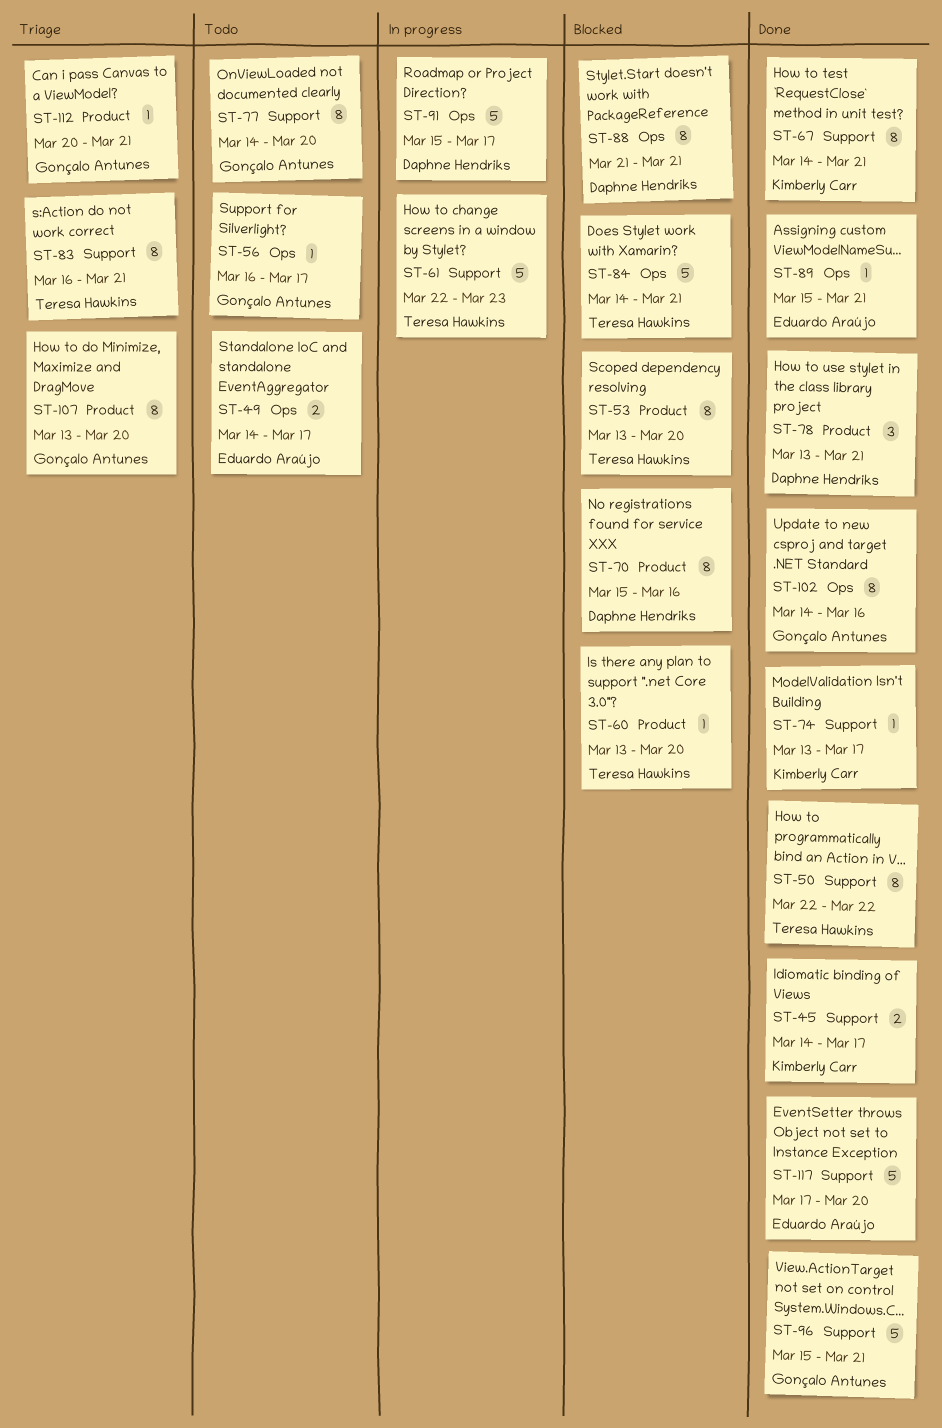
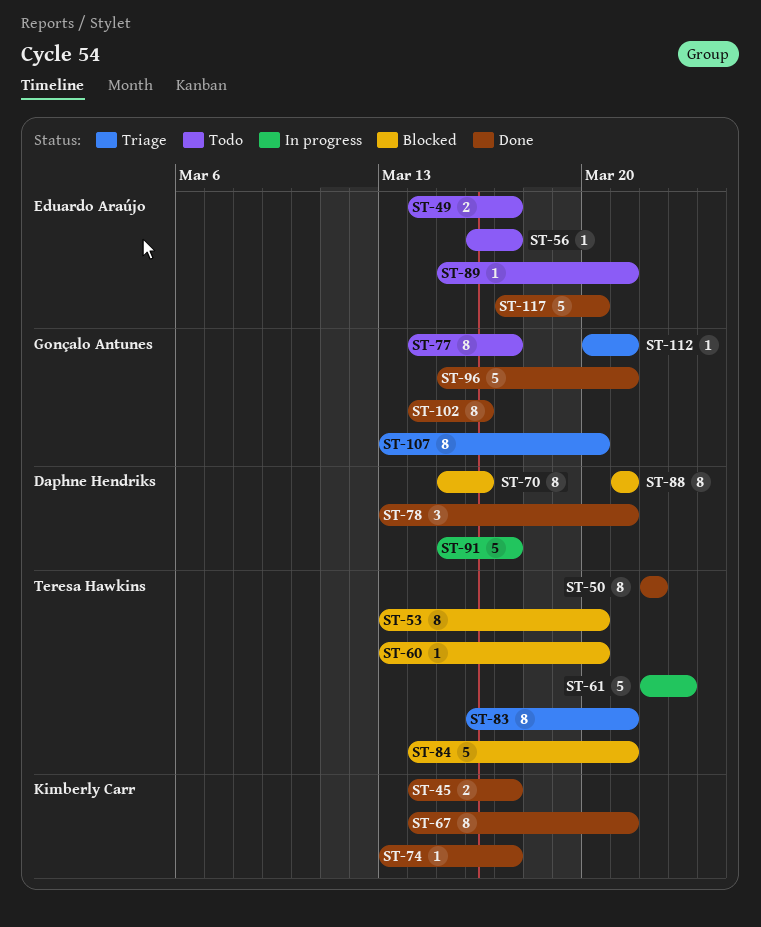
ST-56, owner: Gonçalo Antunes -> Eduardo Araújo
ST-77, due: Mar 20 -> Mar 17
ST-89, status: Done -> Todo

